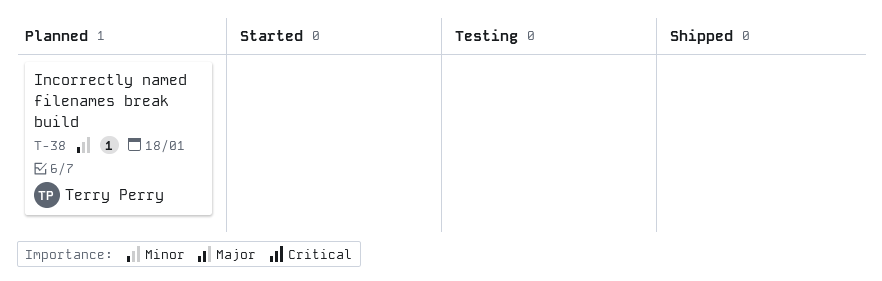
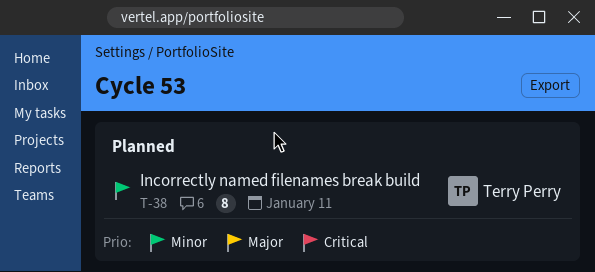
T-38, estimate: 1 -> 8
T-38, due: Jan 18 -> Jan 11

